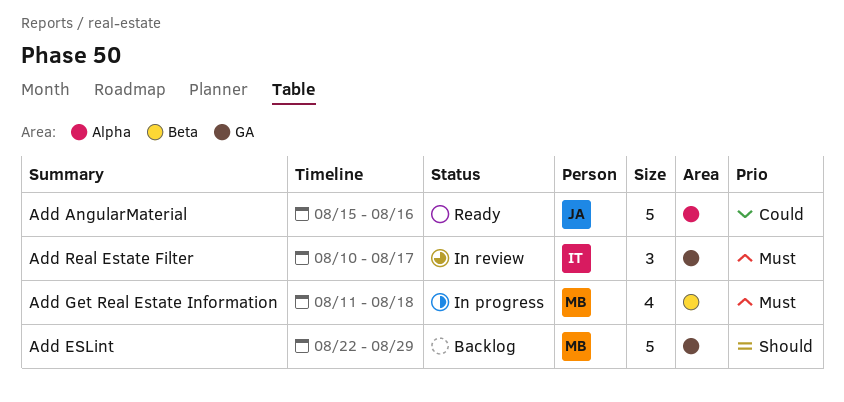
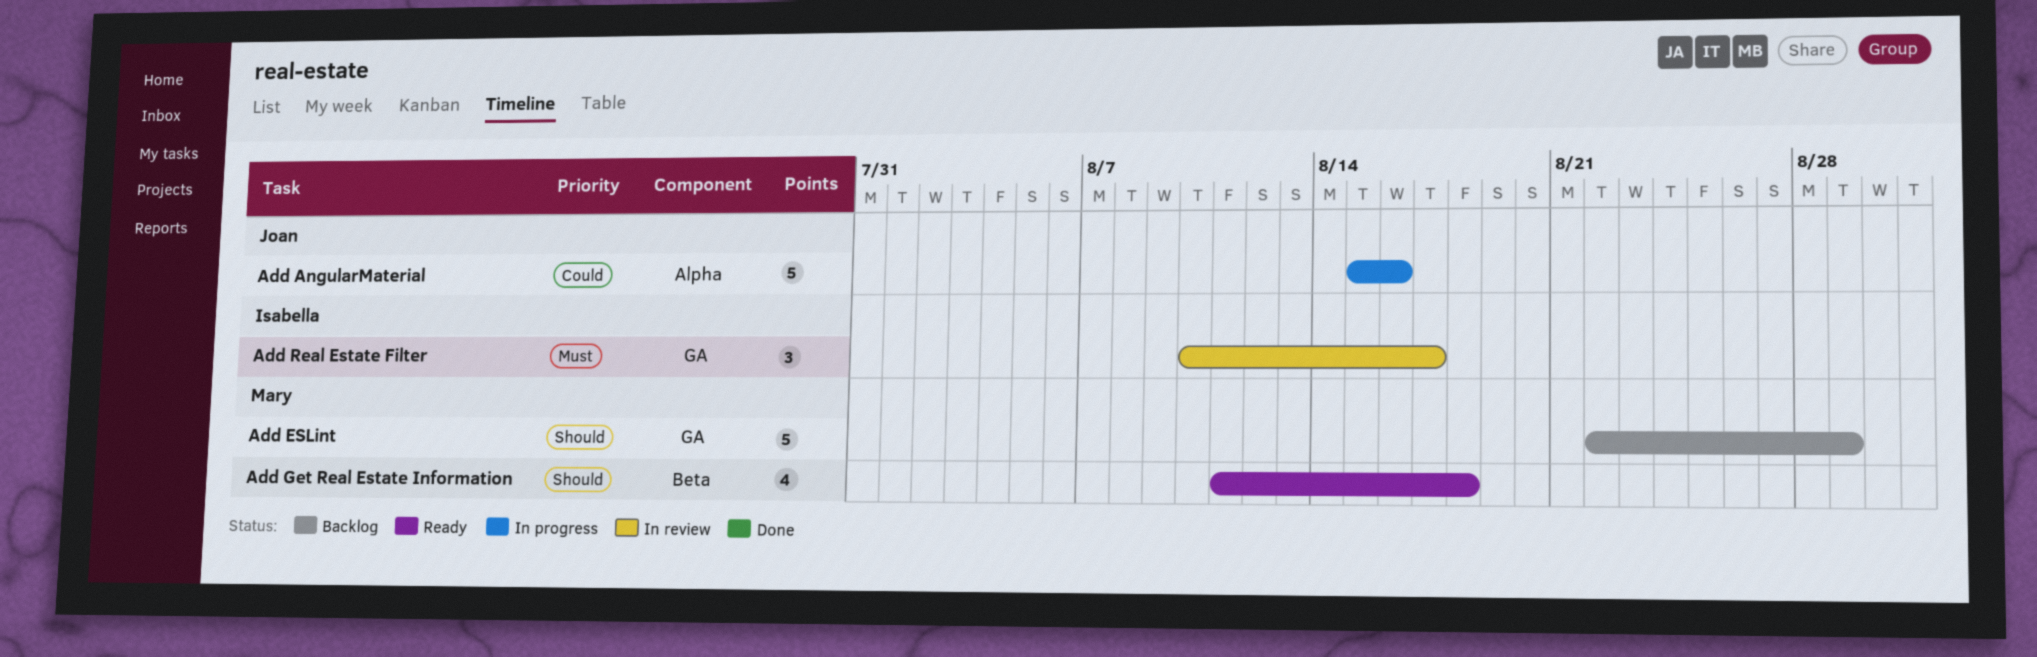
Add AngularMaterial, status: Ready -> In progress
Add Get Real Estate Information, status: In progress -> Ready
Add Get Real Estate Information, priority: Must -> Should

